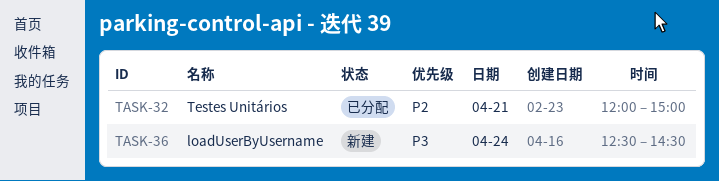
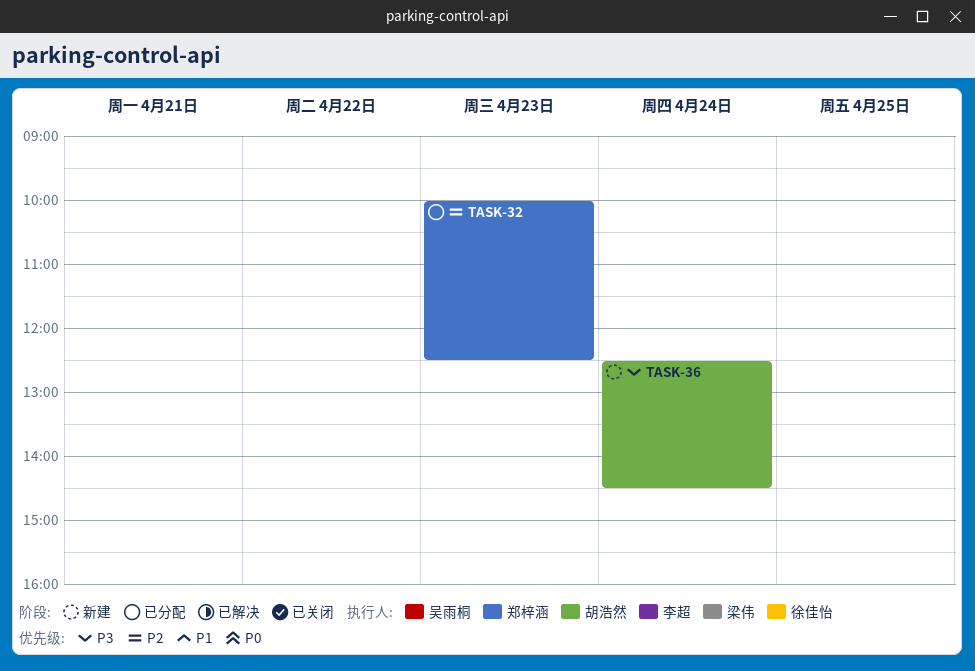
TASK-32, day: Apr 21 -> Apr 23
TASK-32, begins: 12:00 -> 10:00
TASK-32, ends: 15:00 -> 12:30

